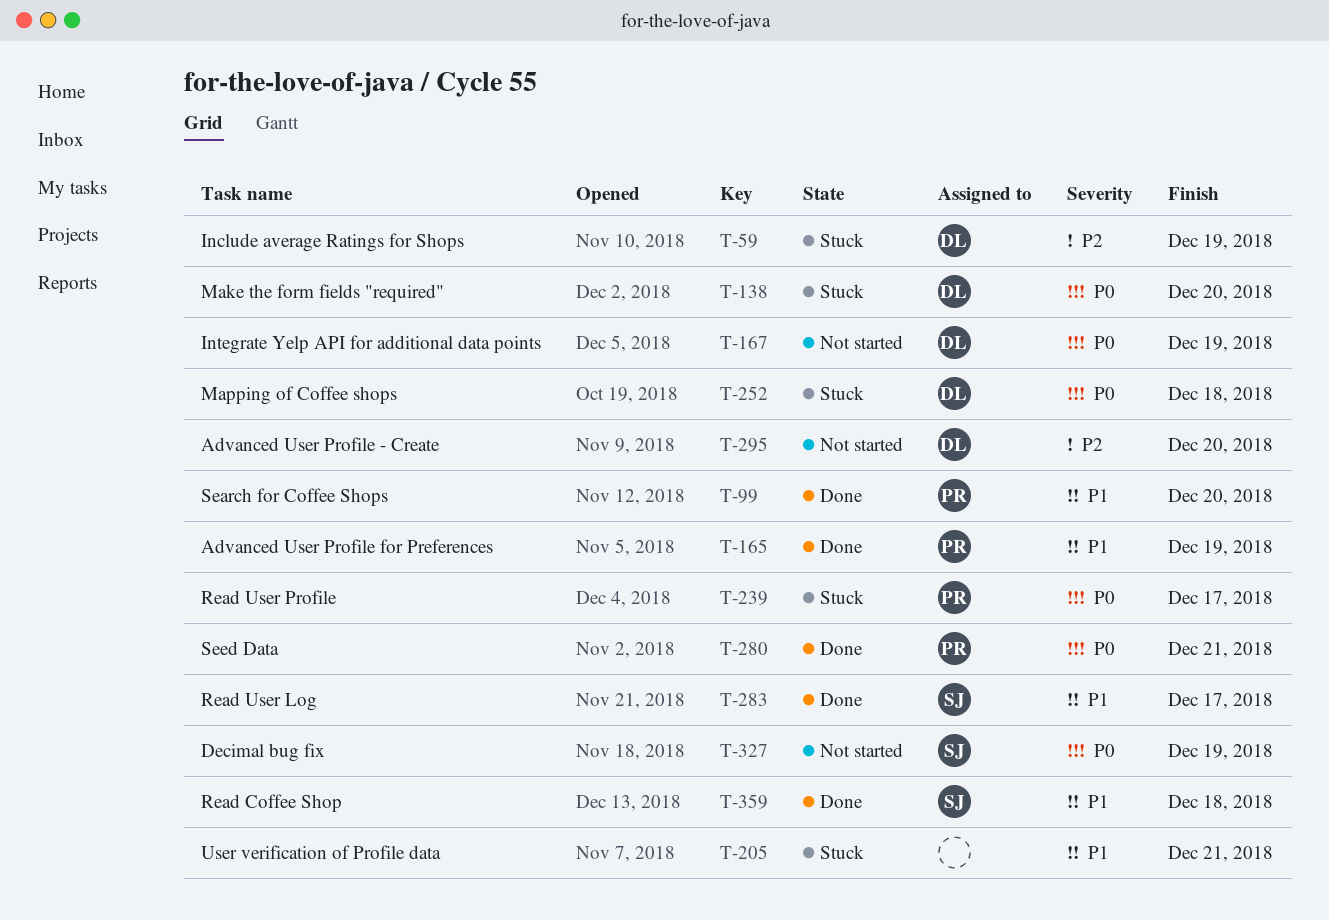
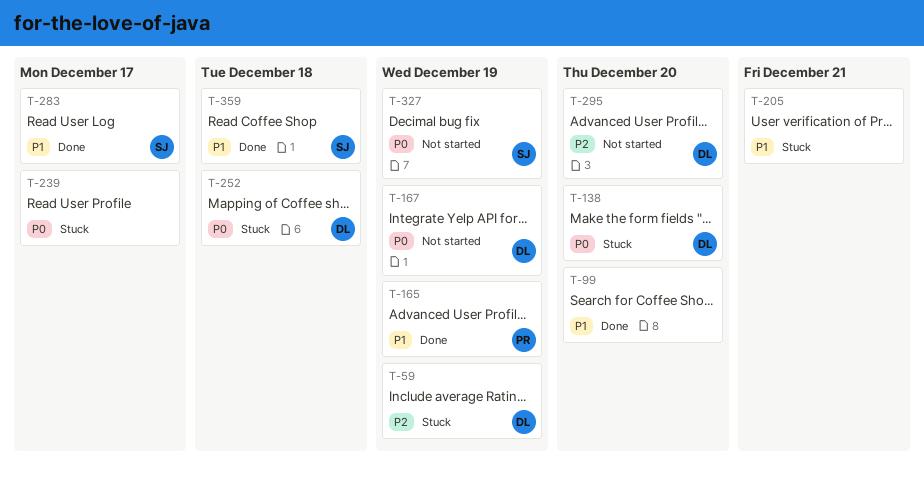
T-99, owner: PR -> none
T-239, owner: PR -> none
T-280: present -> none

